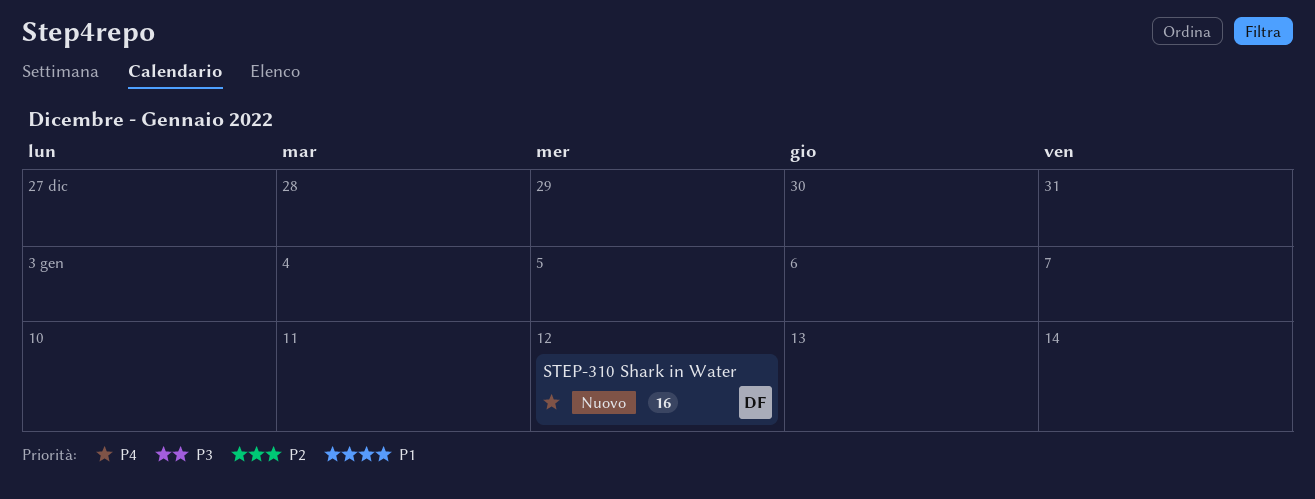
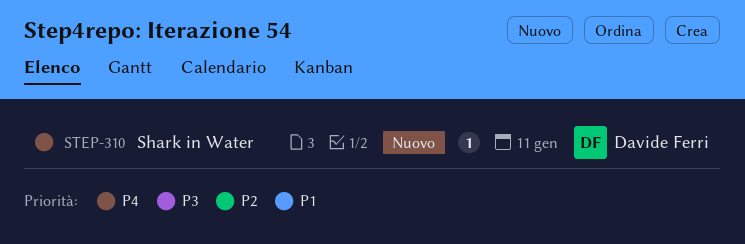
STEP-310, estimate: 16 -> 1
STEP-310, due: Jan 12 -> Jan 11

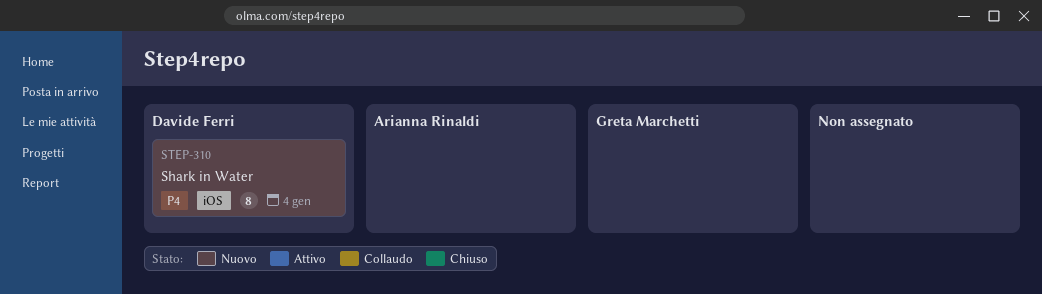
STEP-310, estimate: 1 -> 8
STEP-310, due: Jan 11 -> Jan 4

